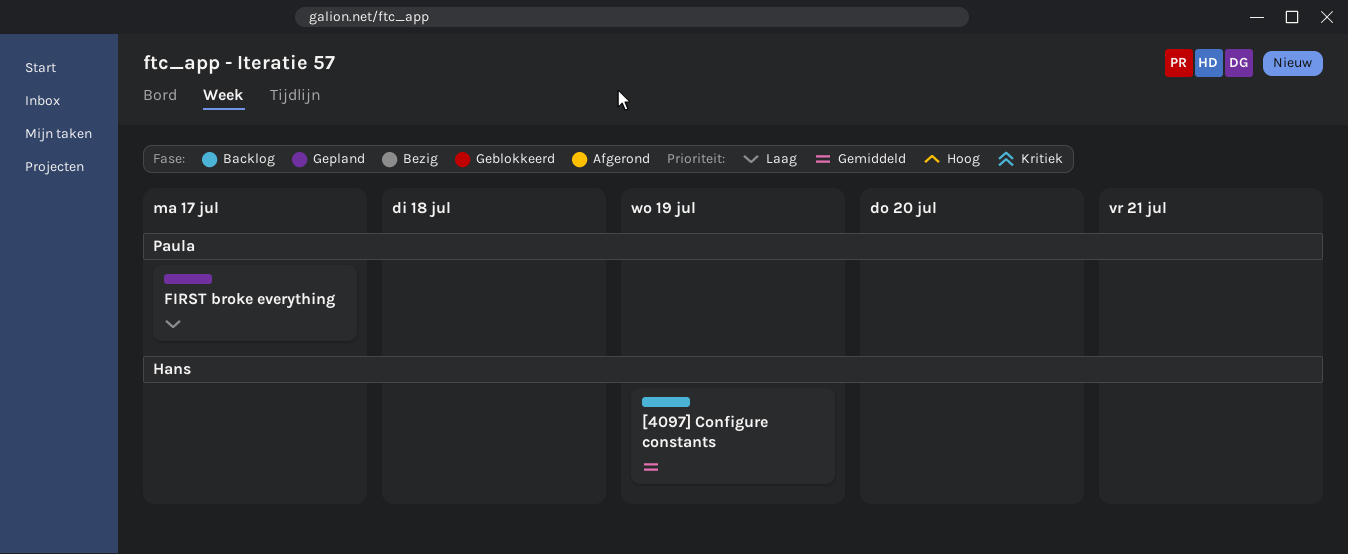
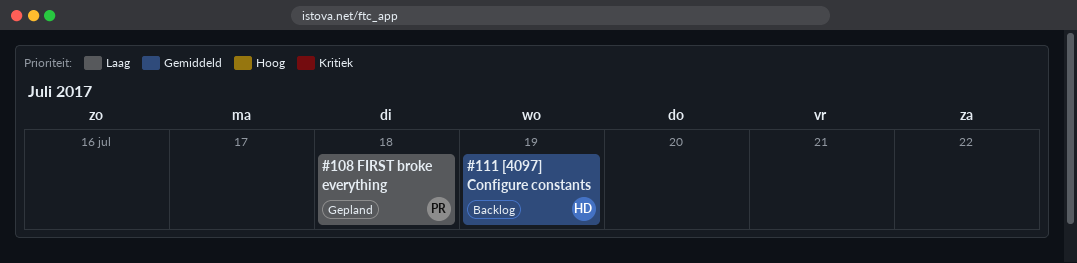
FIRST broke everything, due: Jul 17 -> Jul 18

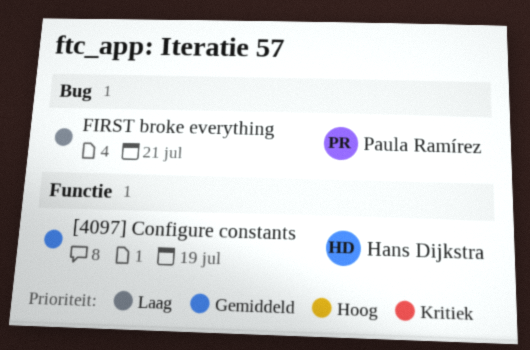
FIRST broke everything, due: Jul 18 -> Jul 21

